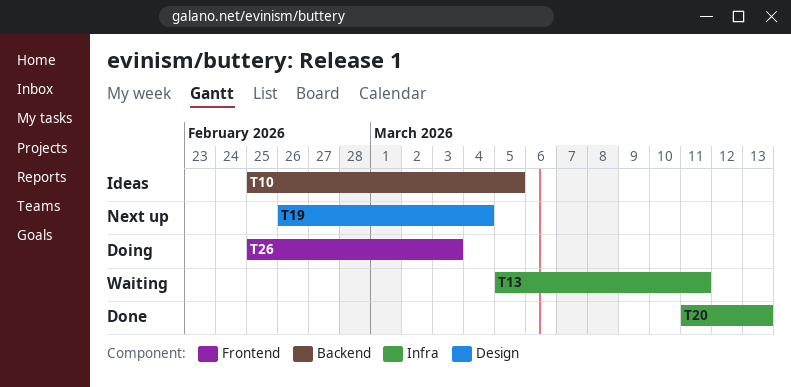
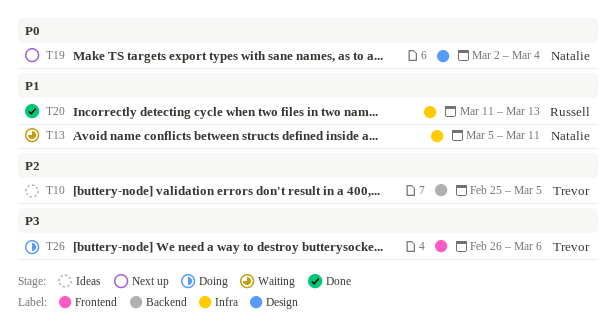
T19, start: Feb 26 -> Mar 2
T26, start: Feb 25 -> Feb 26
T26, due: Mar 3 -> Mar 6

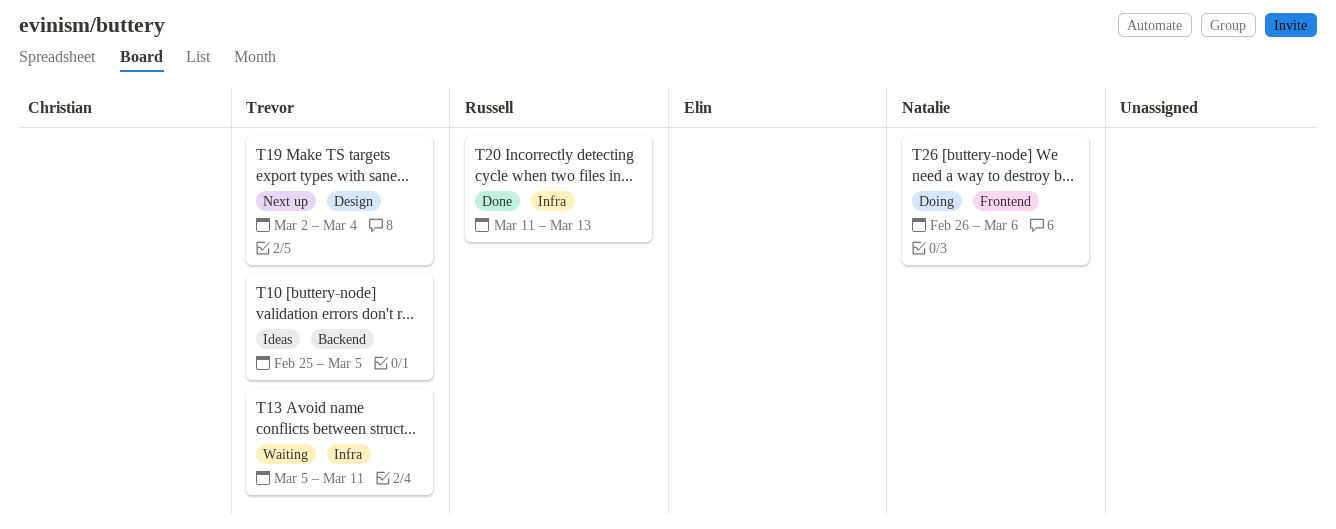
T13, owner: Natalie -> Trevor
T19, owner: Natalie -> Trevor
T26, owner: Trevor -> Natalie

